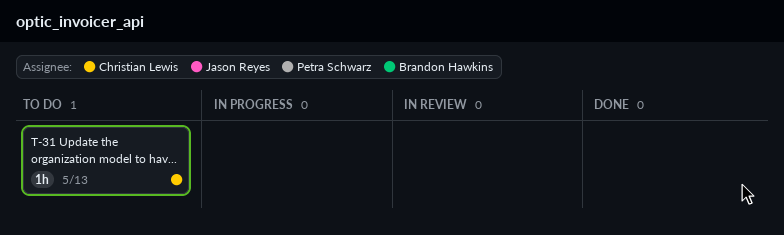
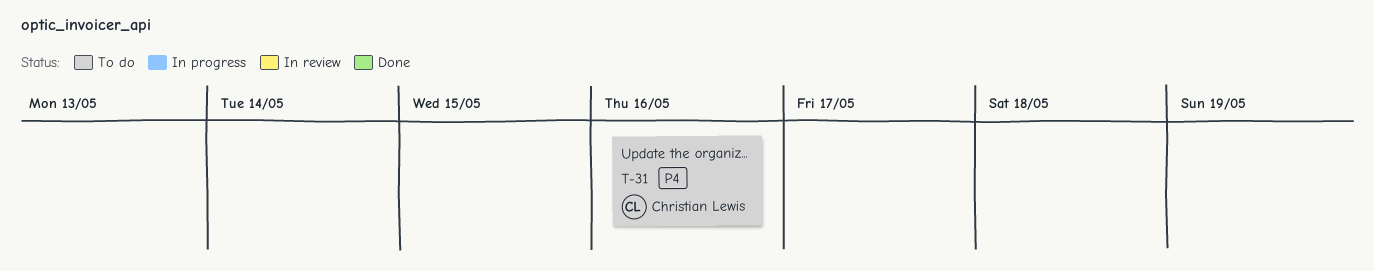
T-31, due: May 13 -> May 16

